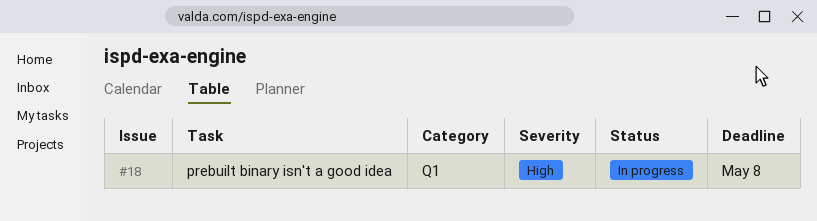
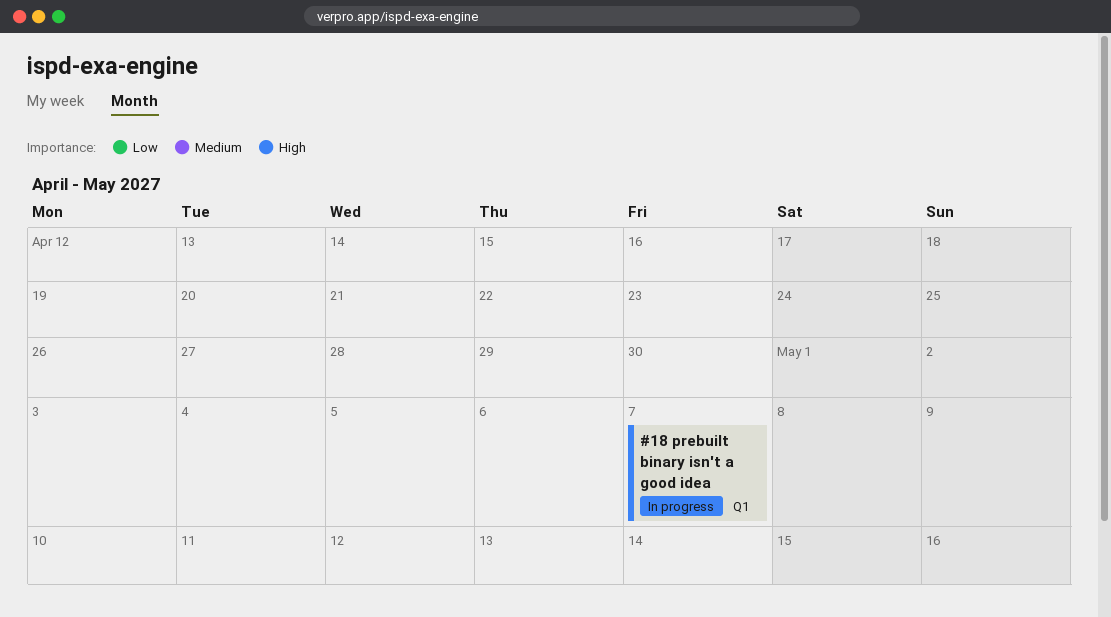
#18, due: May 8 -> May 7

